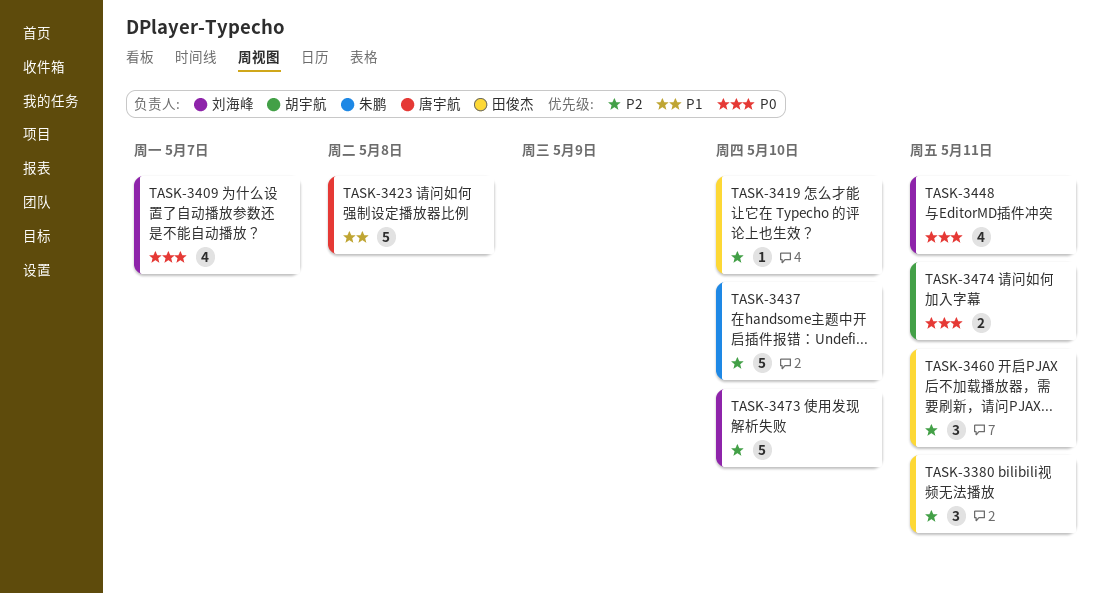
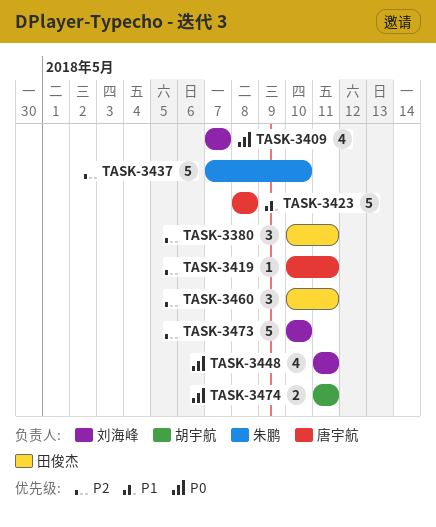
TASK-3419, owner: 田俊杰 -> 唐宇航
TASK-3419, due: May 10 -> May 11

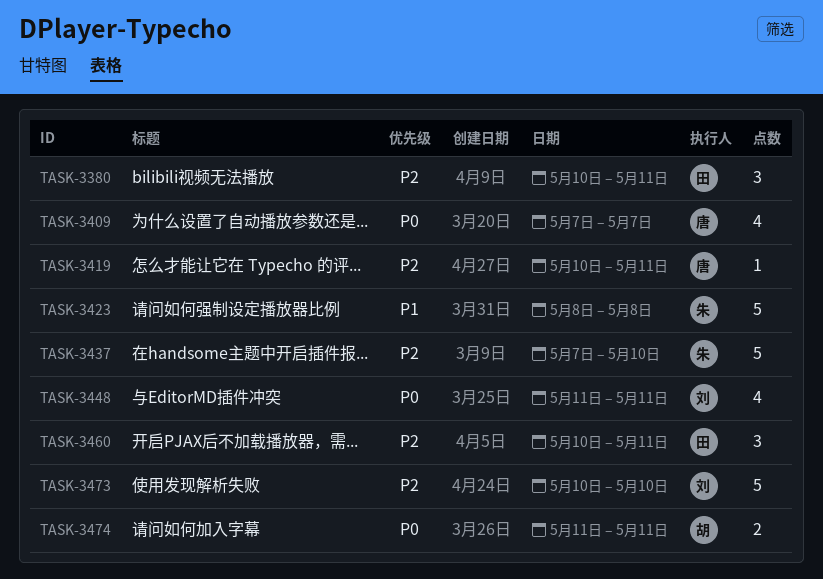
TASK-3409, owner: 刘海峰 -> 唐宇航
TASK-3423, owner: 唐宇航 -> 朱鹏

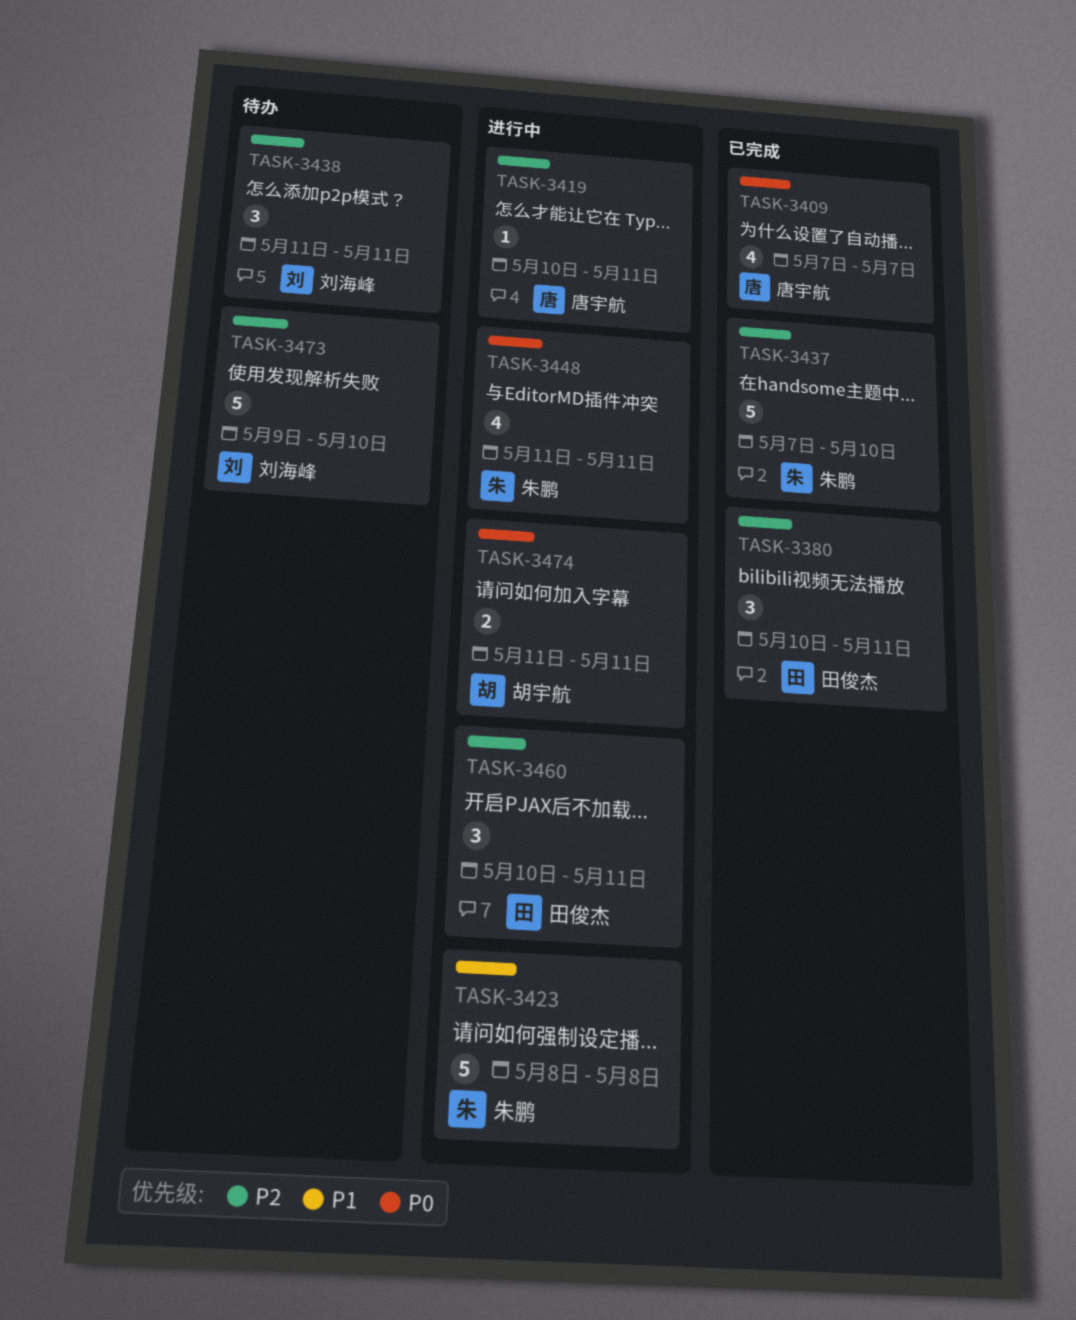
TASK-3438: none -> present
TASK-3448, owner: 刘海峰 -> 朱鹏
TASK-3473, start: May 10 -> May 9

